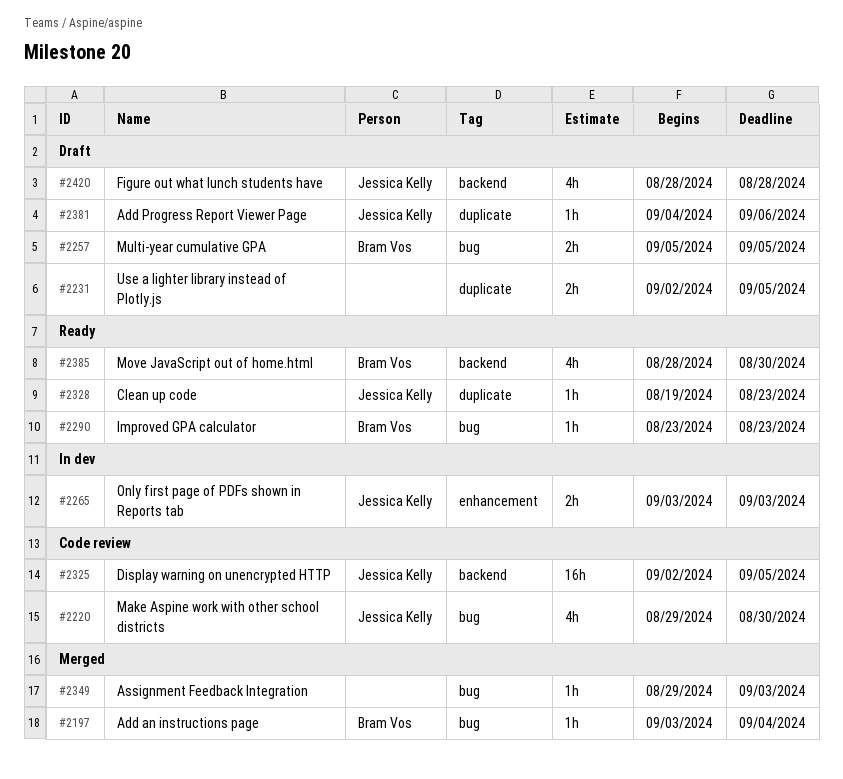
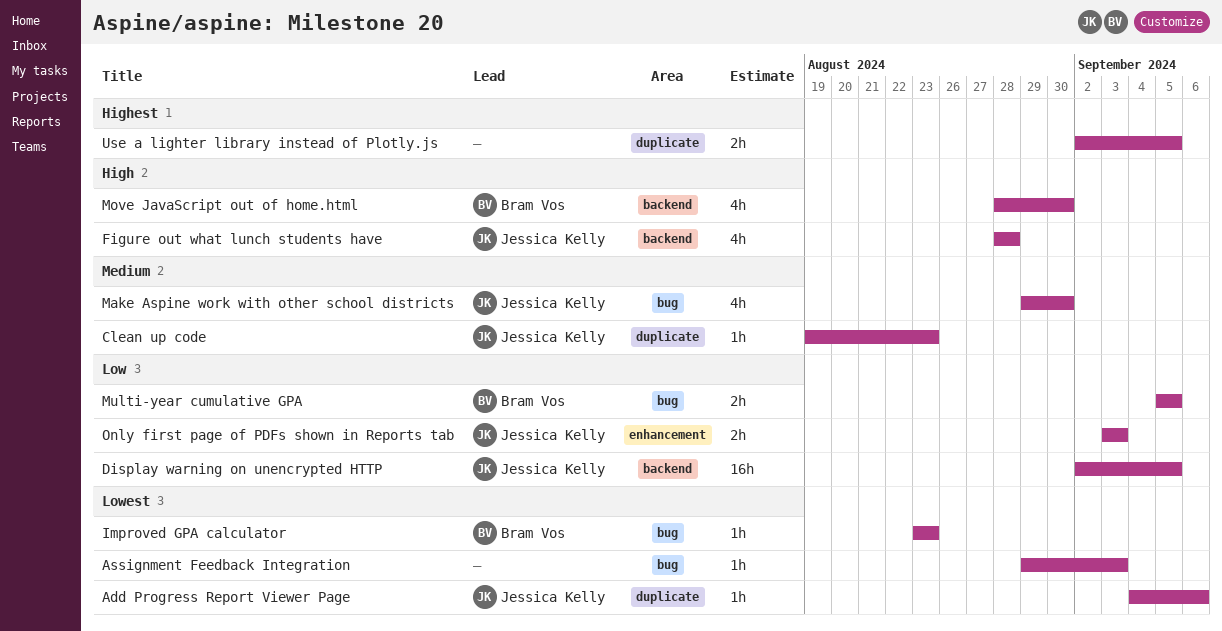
Add an instructions page: present -> none

